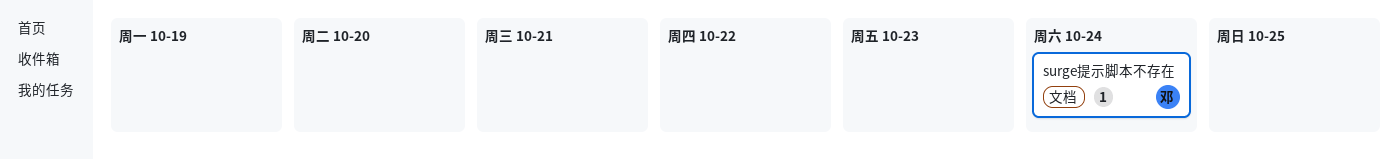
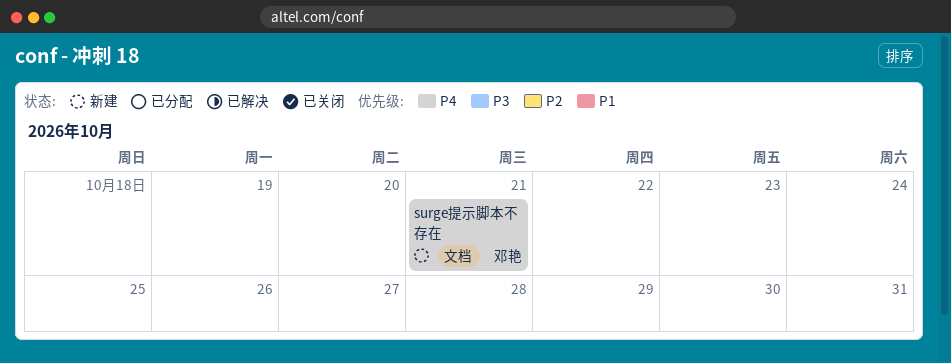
surge提示脚本不存在, due: Oct 24 -> Oct 21

